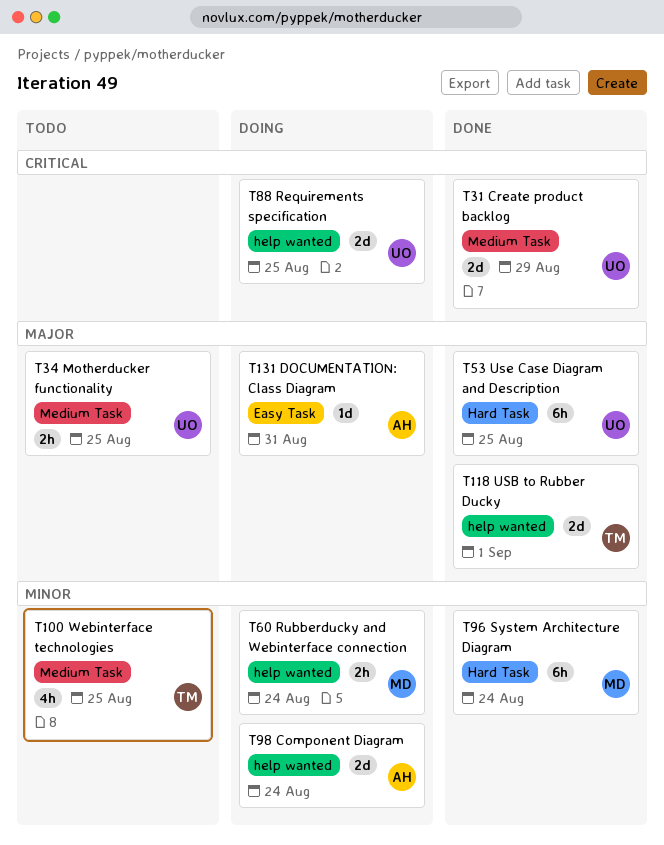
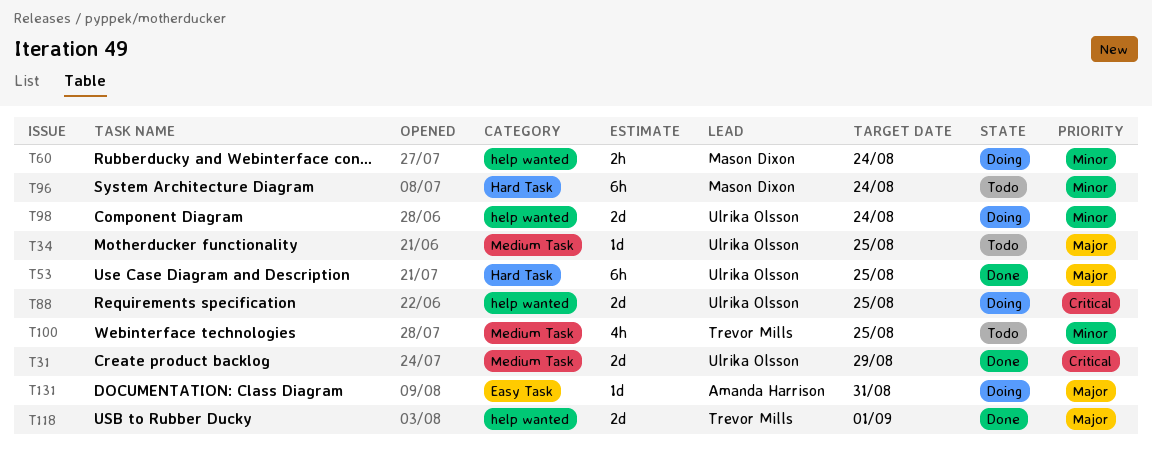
T34, estimate: 2h -> 1d
T96, status: Done -> Todo
T98, owner: Amanda Harrison -> Ulrika Olsson

